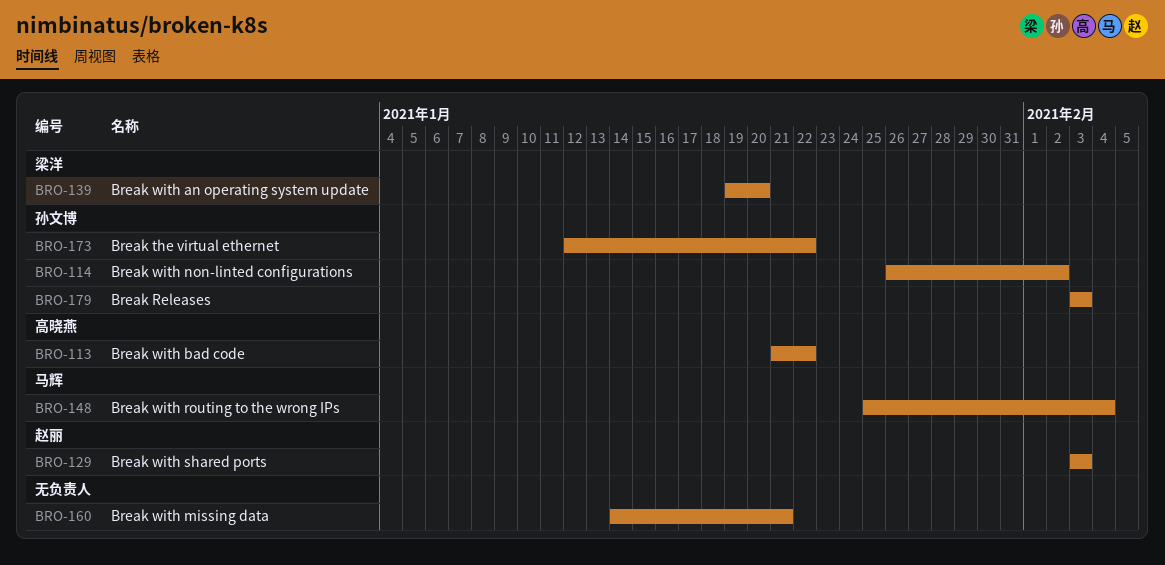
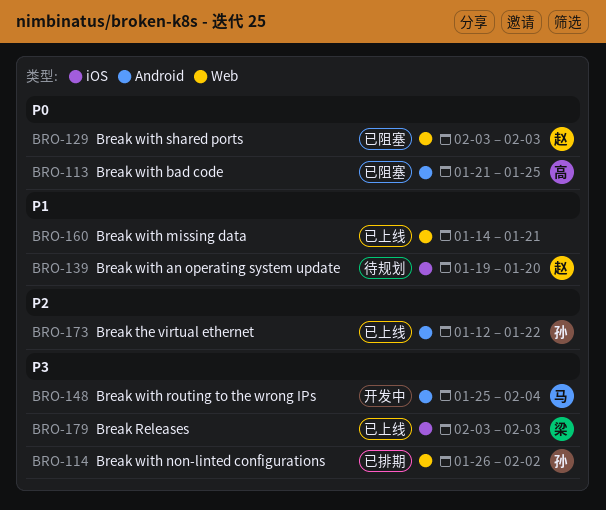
BRO-113, due: Jan 22 -> Jan 25
BRO-139, owner: 梁洋 -> 赵丽
BRO-179, owner: 孙文博 -> 梁洋

